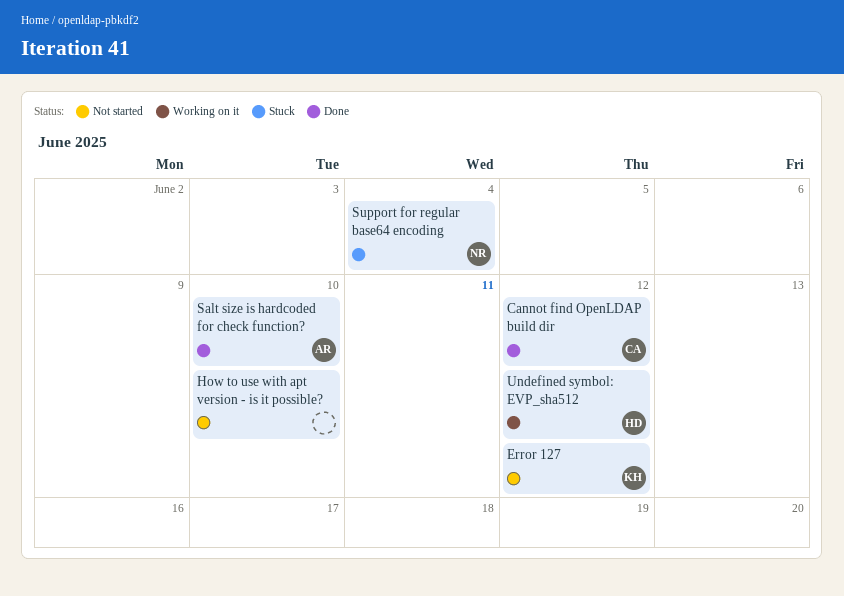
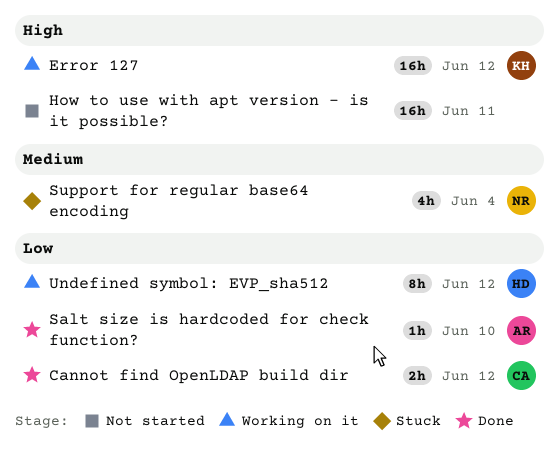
Error 127, status: Not started -> Working on it
How to use with apt version - is it possible?, due: Jun 10 -> Jun 11

